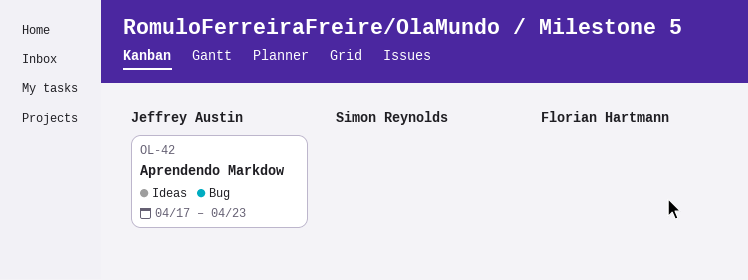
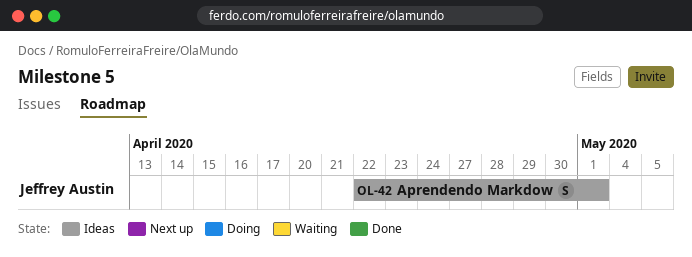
OL-42, start: Apr 17 -> Apr 22
OL-42, due: Apr 23 -> May 1

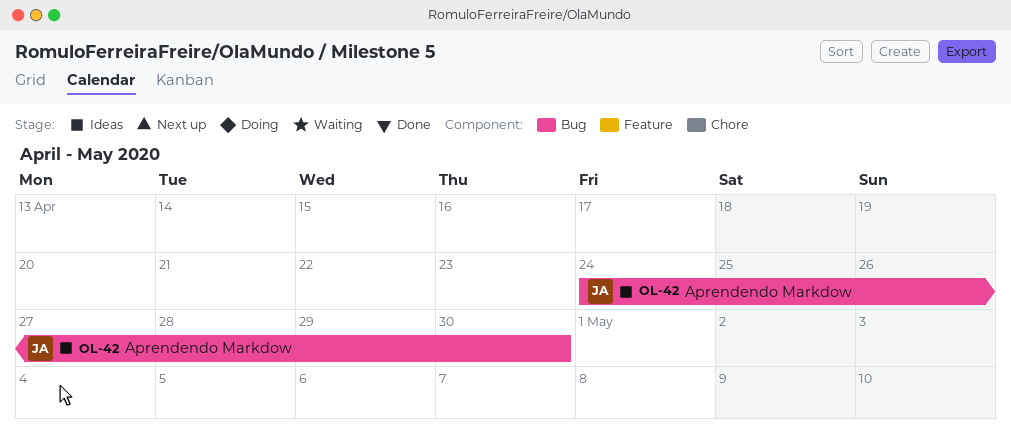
OL-42, start: Apr 22 -> Apr 24
OL-42, due: May 1 -> Apr 30

